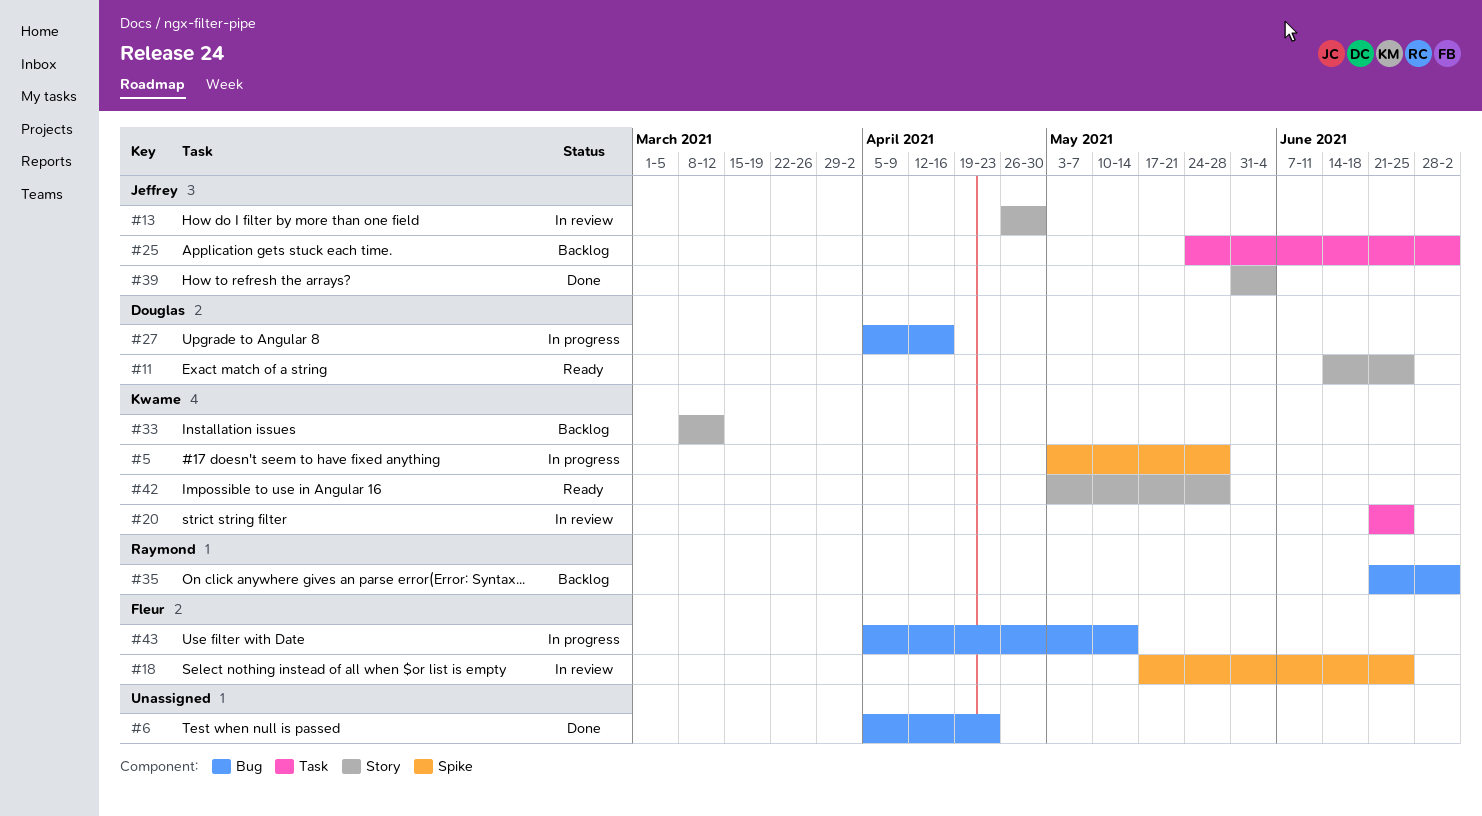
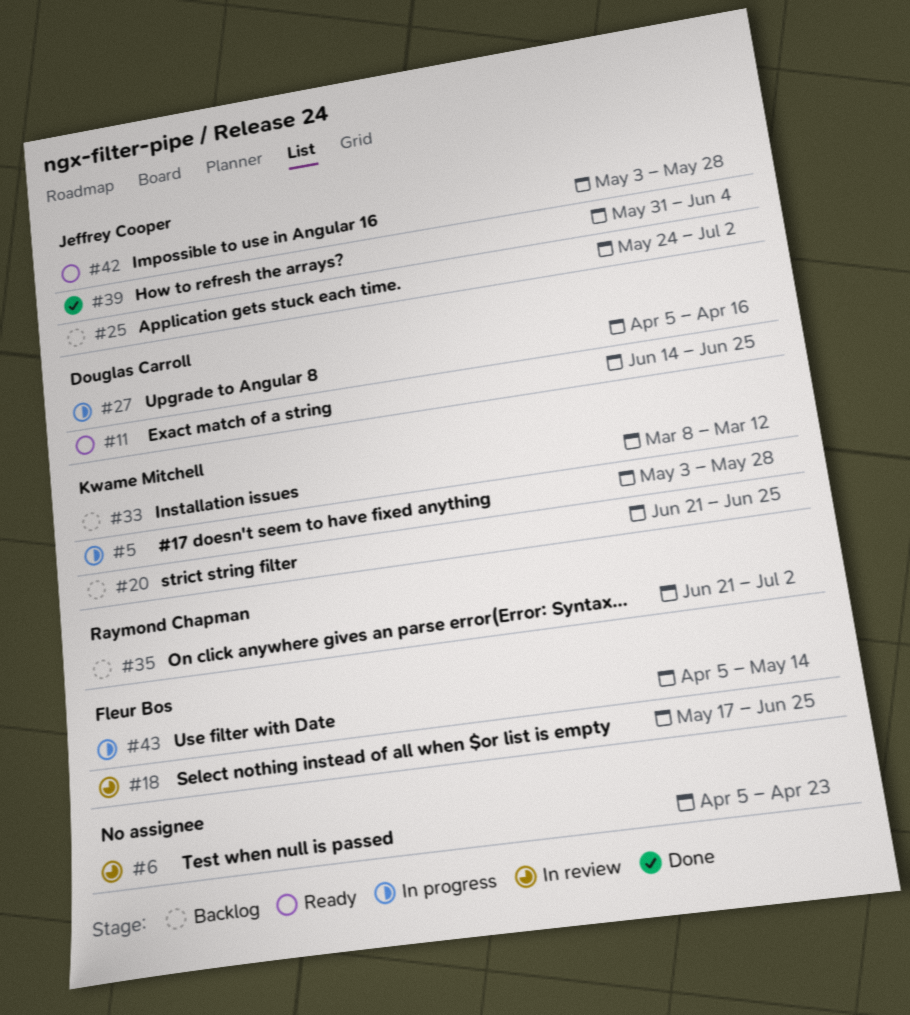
#6, status: Done -> In review
#13: present -> none
#20, status: In review -> Backlog
#42, owner: Kwame Mitchell -> Jeffrey Cooper

